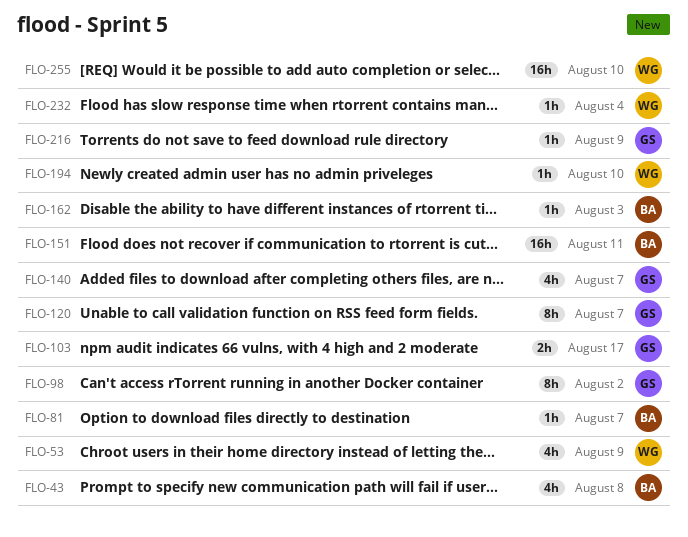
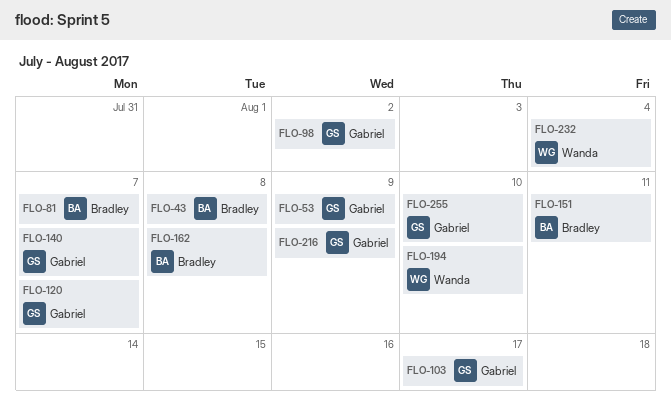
FLO-53, owner: Wanda -> Gabriel
FLO-162, due: Aug 3 -> Aug 8
FLO-255, owner: Wanda -> Gabriel

